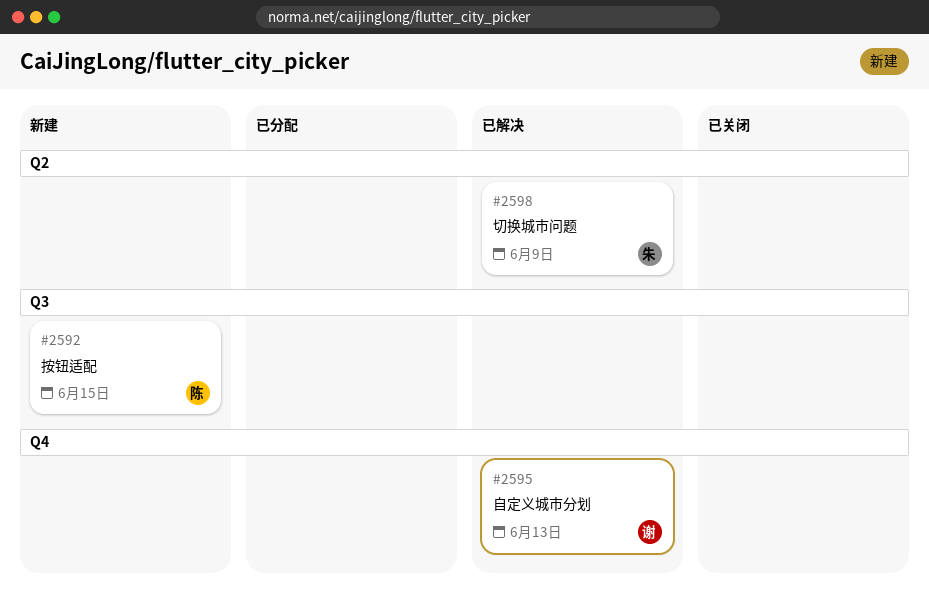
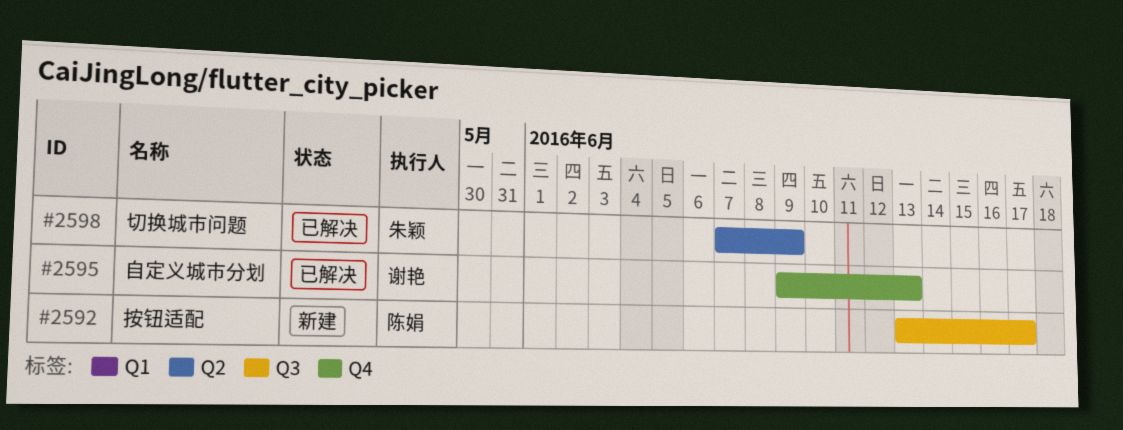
#2592, due: Jun 15 -> Jun 17

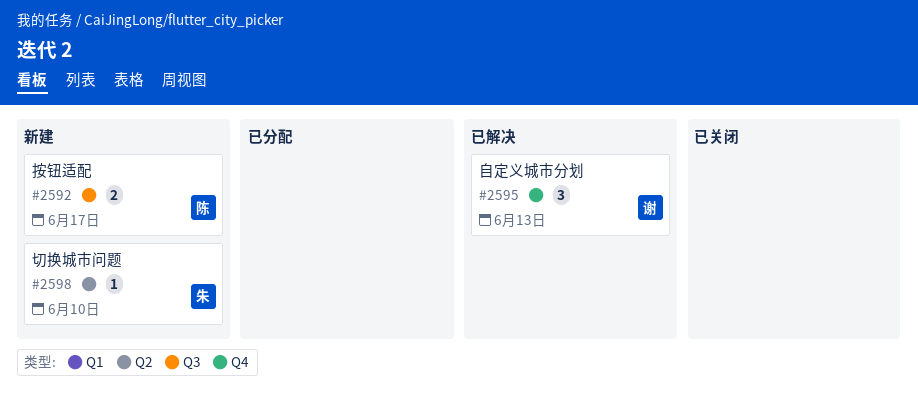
#2598, status: 已解决 -> 新建
#2598, due: Jun 9 -> Jun 10

